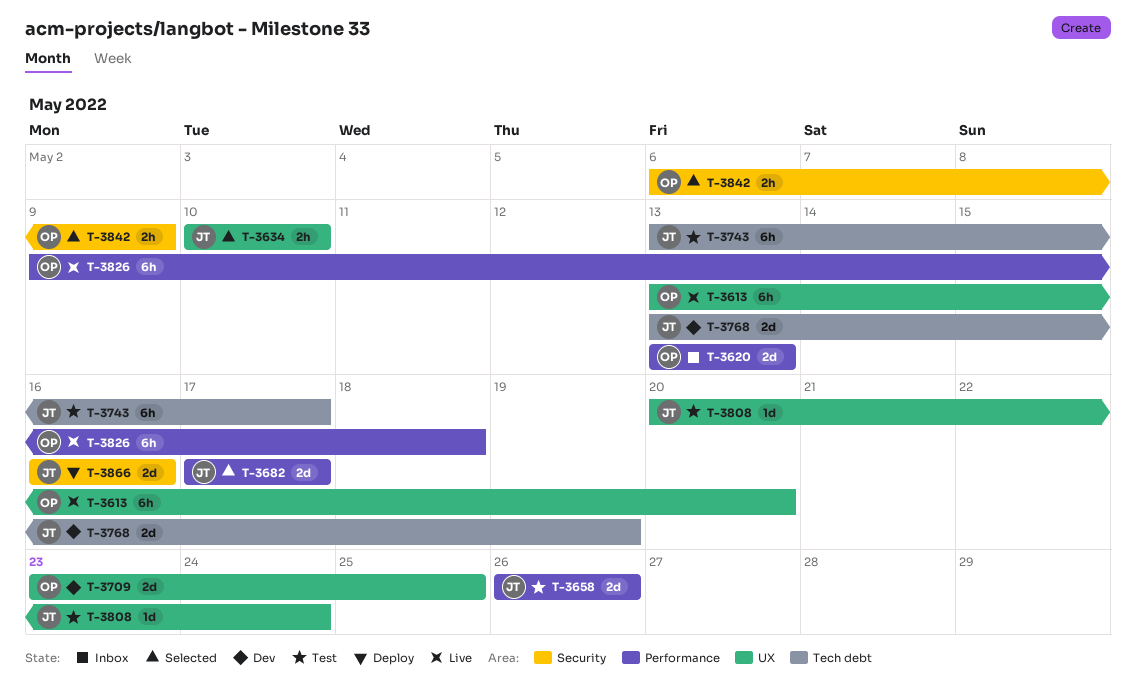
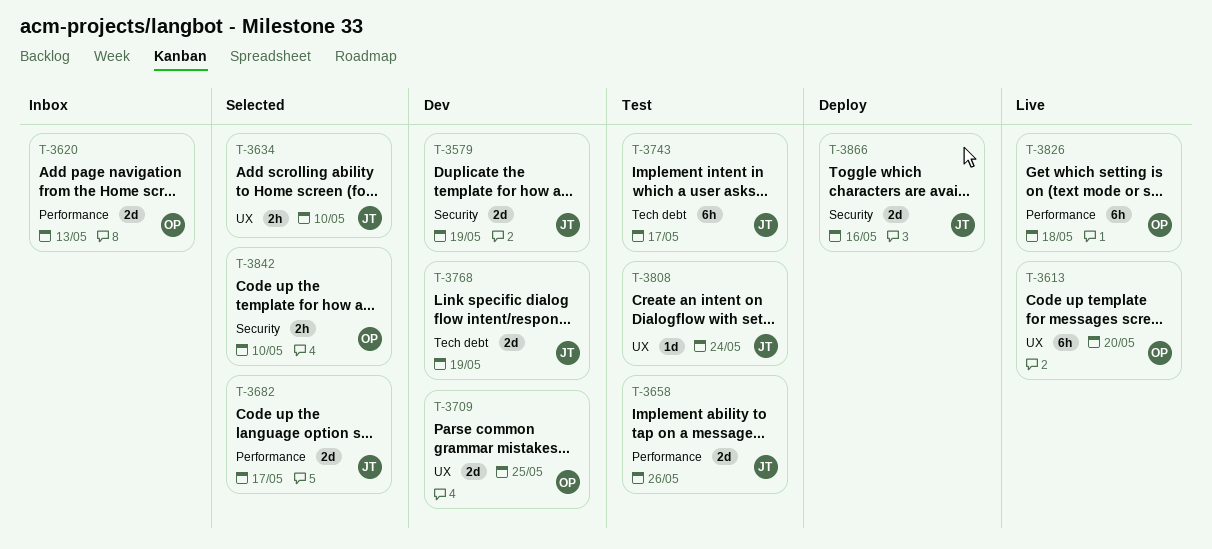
T-3579: none -> present
T-3842, due: May 9 -> May 10

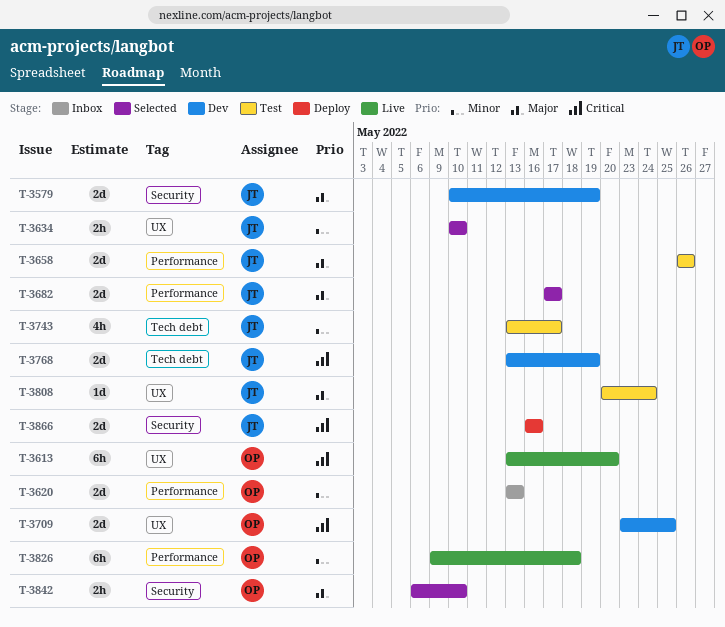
T-3743, estimate: 6h -> 4h

